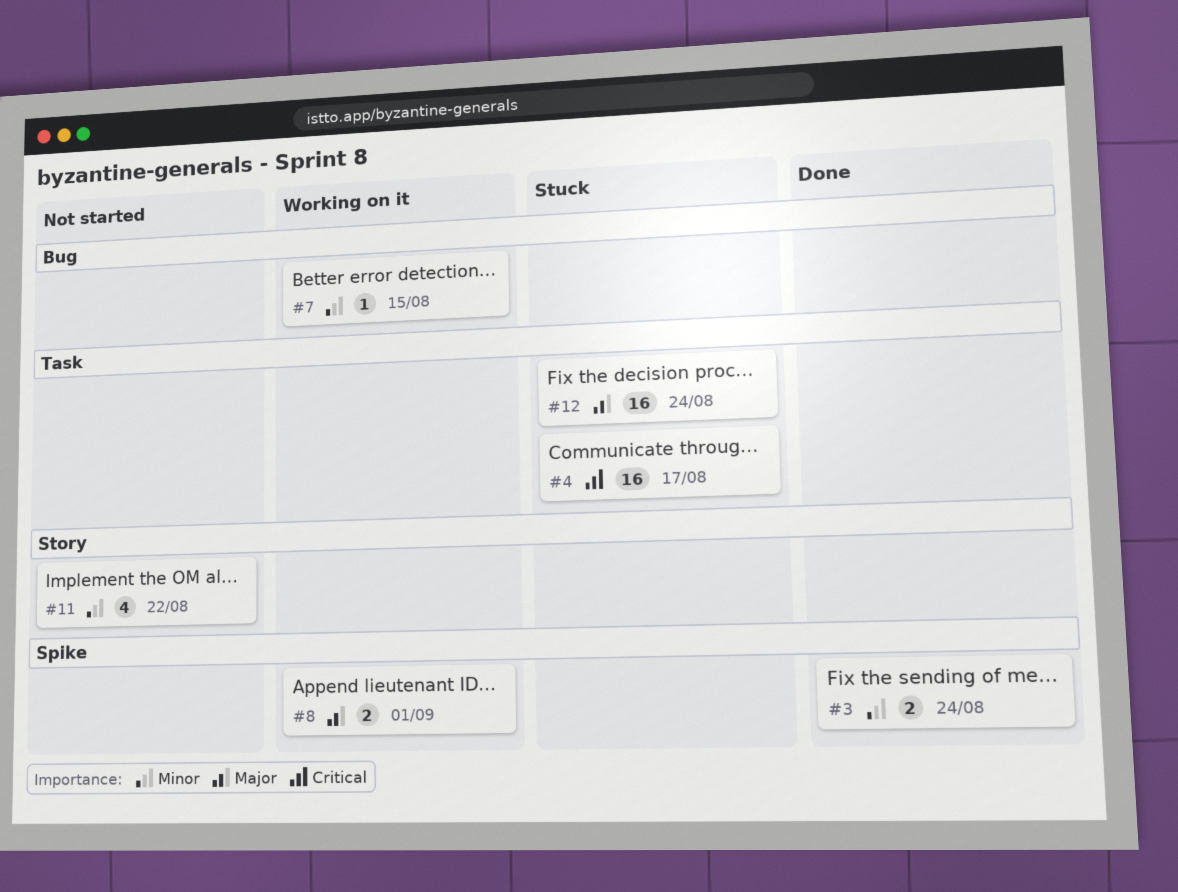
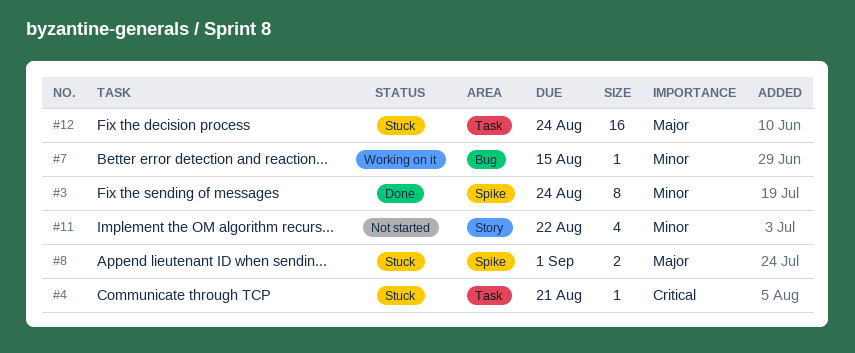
#3, estimate: 2 -> 8
#4, estimate: 16 -> 1
#4, due: Aug 17 -> Aug 21
#8, status: Working on it -> Stuck

